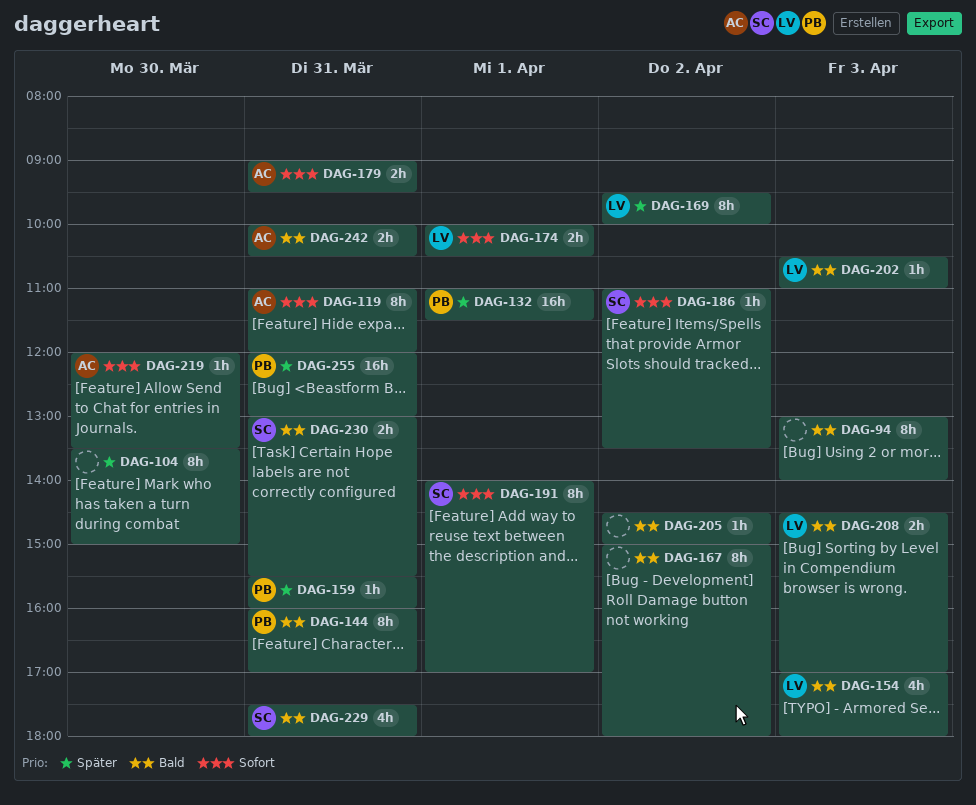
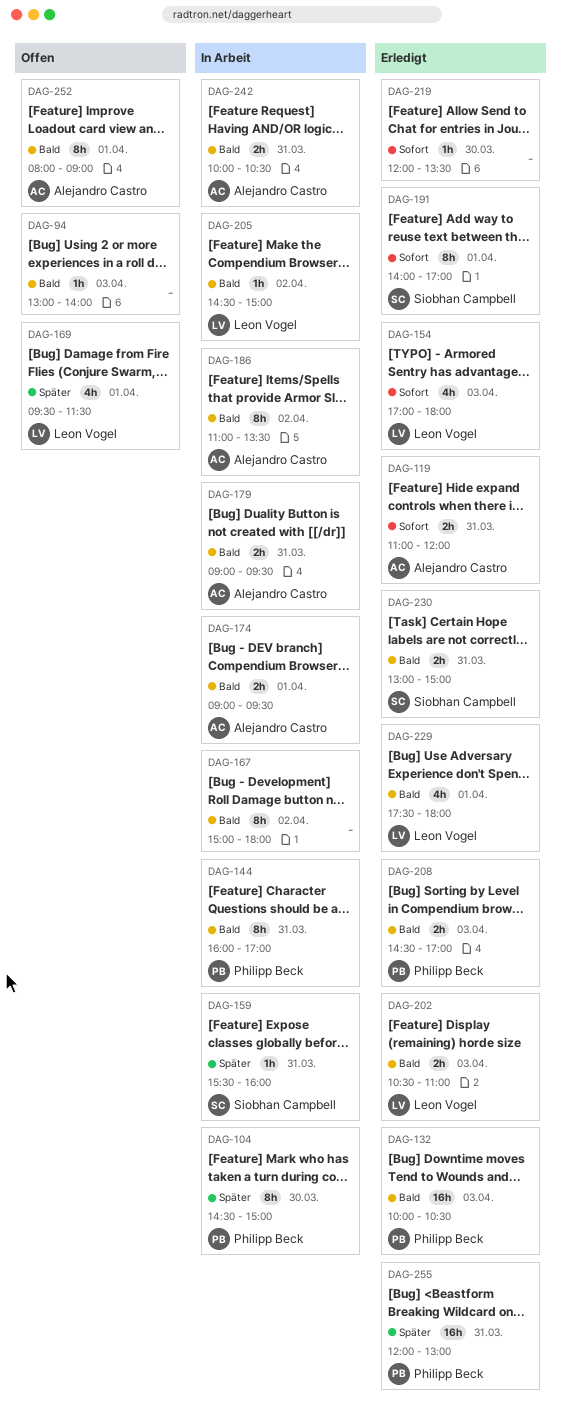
DAG-94, estimate: 8h -> 1h
DAG-104, owner: none -> Philipp Beck
DAG-104, begins: 13:30 -> 14:30
DAG-119, estimate: 8h -> 2h
DAG-132, priority: Später -> Bald
DAG-132, day: Apr 1 -> Apr 3
DAG-132, begins: 11:00 -> 10:00
DAG-132, ends: 11:30 -> 10:30
DAG-154, priority: Bald -> Sofort
DAG-159, owner: Philipp Beck -> Siobhan Campbell
DAG-169, estimate: 8h -> 4h
DAG-169, day: Apr 2 -> Apr 1
DAG-169, ends: 10:00 -> 11:30
DAG-174, owner: Leon Vogel -> Alejandro Castro
DAG-174, priority: Sofort -> Bald
DAG-174, begins: 10:00 -> 09:00
DAG-174, ends: 10:30 -> 09:30
DAG-179, priority: Sofort -> Bald
DAG-186, owner: Siobhan Campbell -> Alejandro Castro
DAG-186, priority: Sofort -> Bald
DAG-186, estimate: 1h -> 8h
DAG-202, estimate: 1h -> 2h
DAG-205, owner: none -> Leon Vogel
DAG-208, owner: Leon Vogel -> Philipp Beck
DAG-219, owner: Alejandro Castro -> none
DAG-229, owner: Siobhan Campbell -> Leon Vogel
DAG-229, day: Mar 31 -> Apr 1
DAG-230, ends: 15:30 -> 15:00
DAG-252: none -> present

